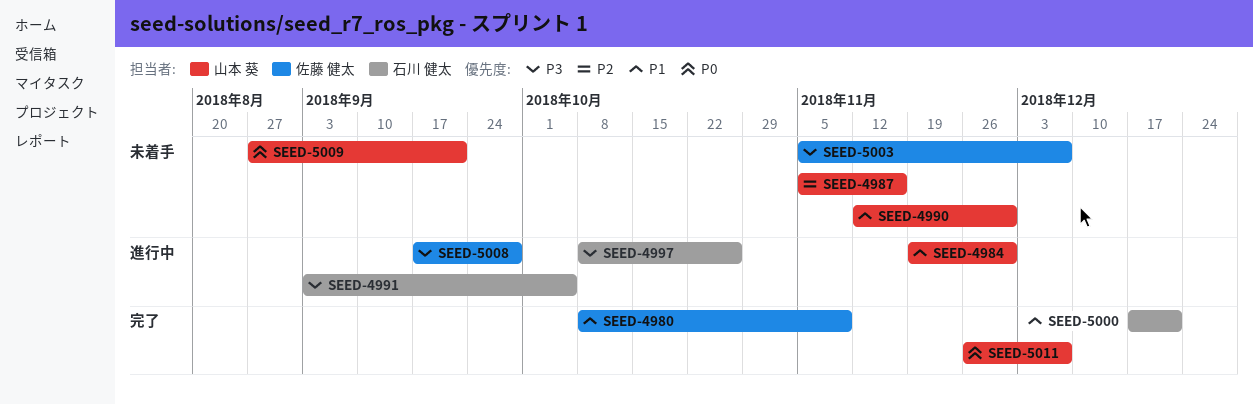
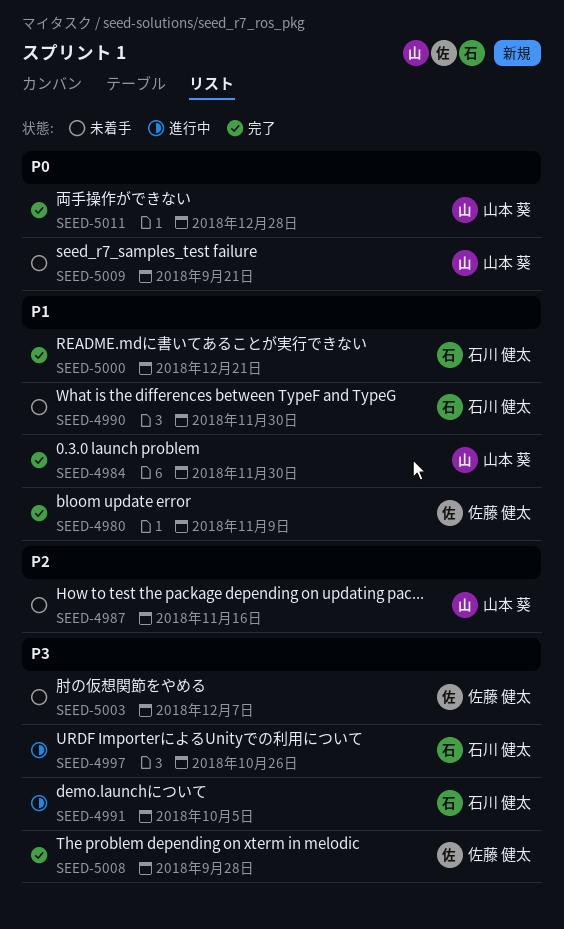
SEED-4984, status: 進行中 -> 完了
SEED-4990, owner: 山本 葵 -> 石川 健太
SEED-5008, status: 進行中 -> 完了
SEED-5011, due: Dec 7 -> Dec 28

